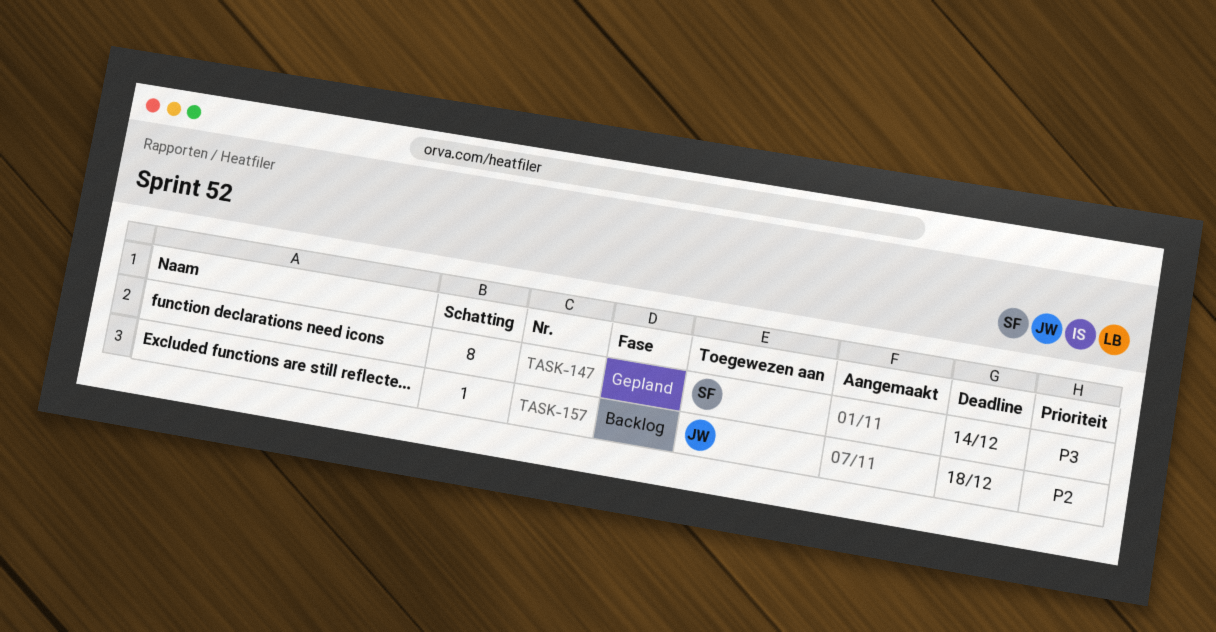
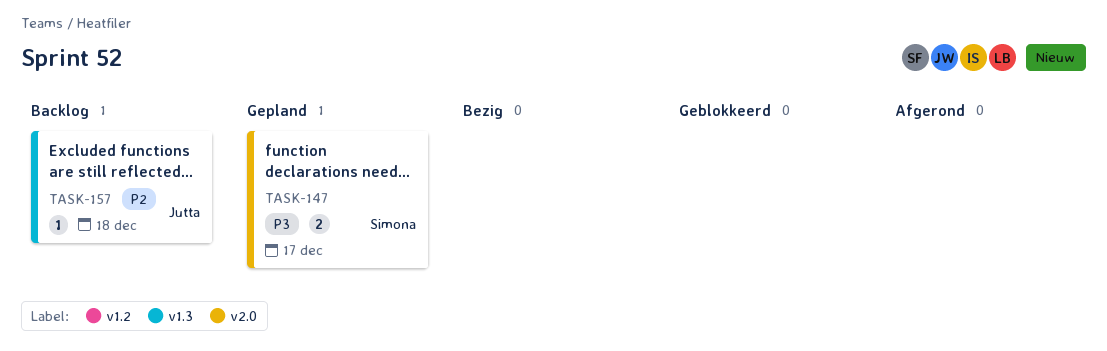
TASK-147, estimate: 8 -> 2
TASK-147, due: Dec 14 -> Dec 17

